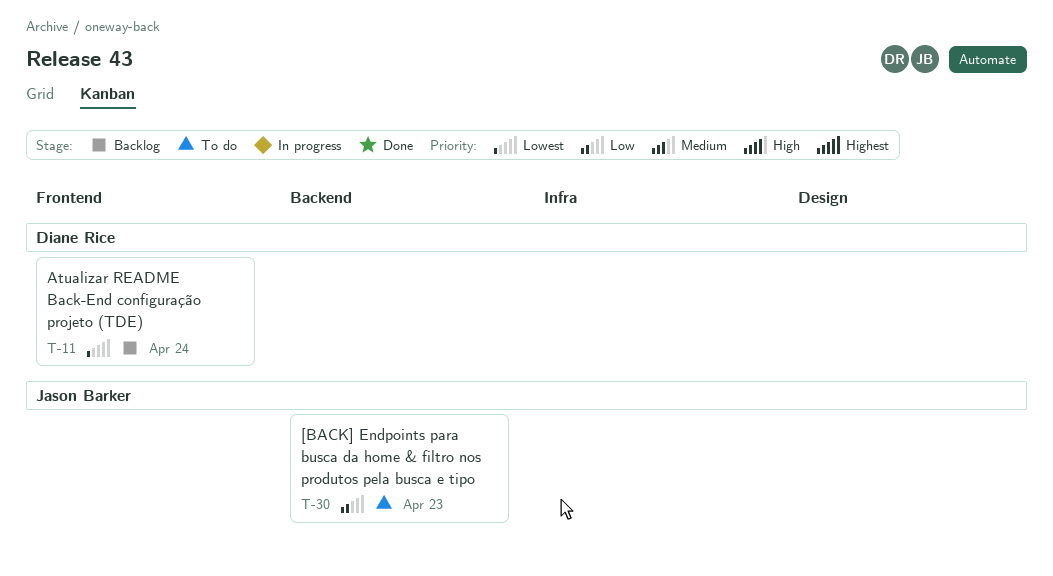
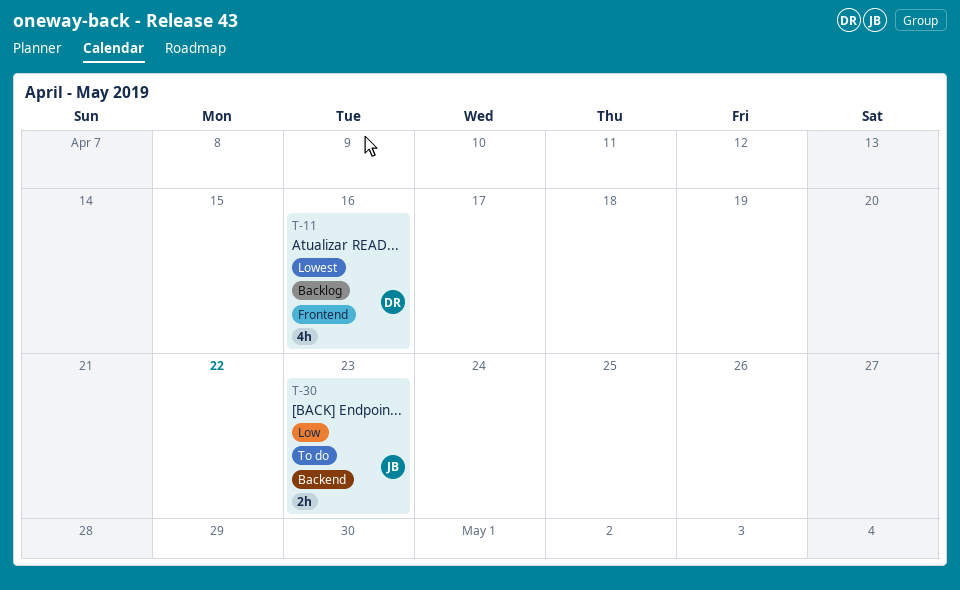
T-11, due: Apr 24 -> Apr 16

